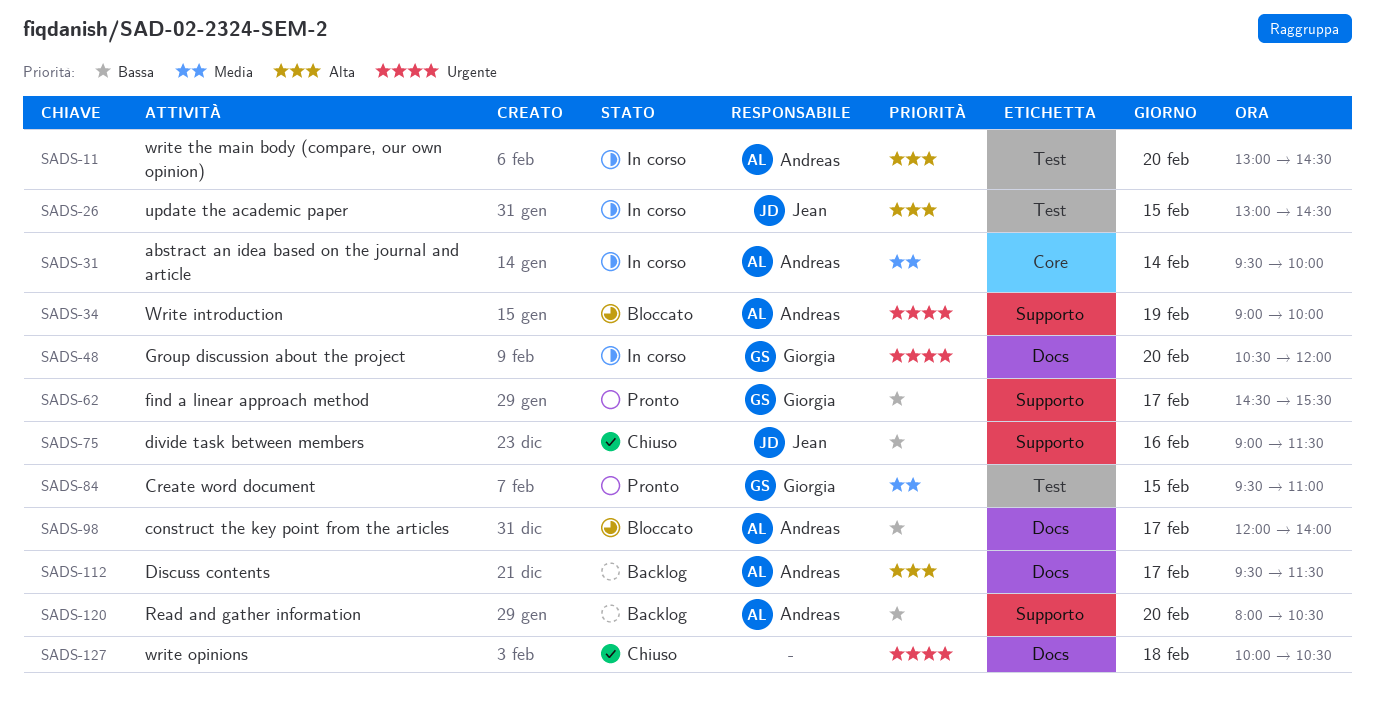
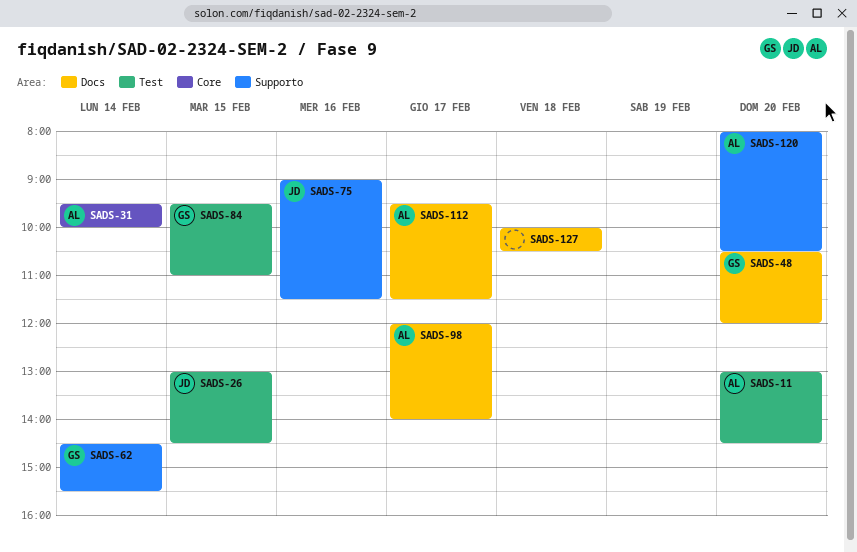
SADS-34: present -> none
SADS-62, day: Feb 17 -> Feb 14

